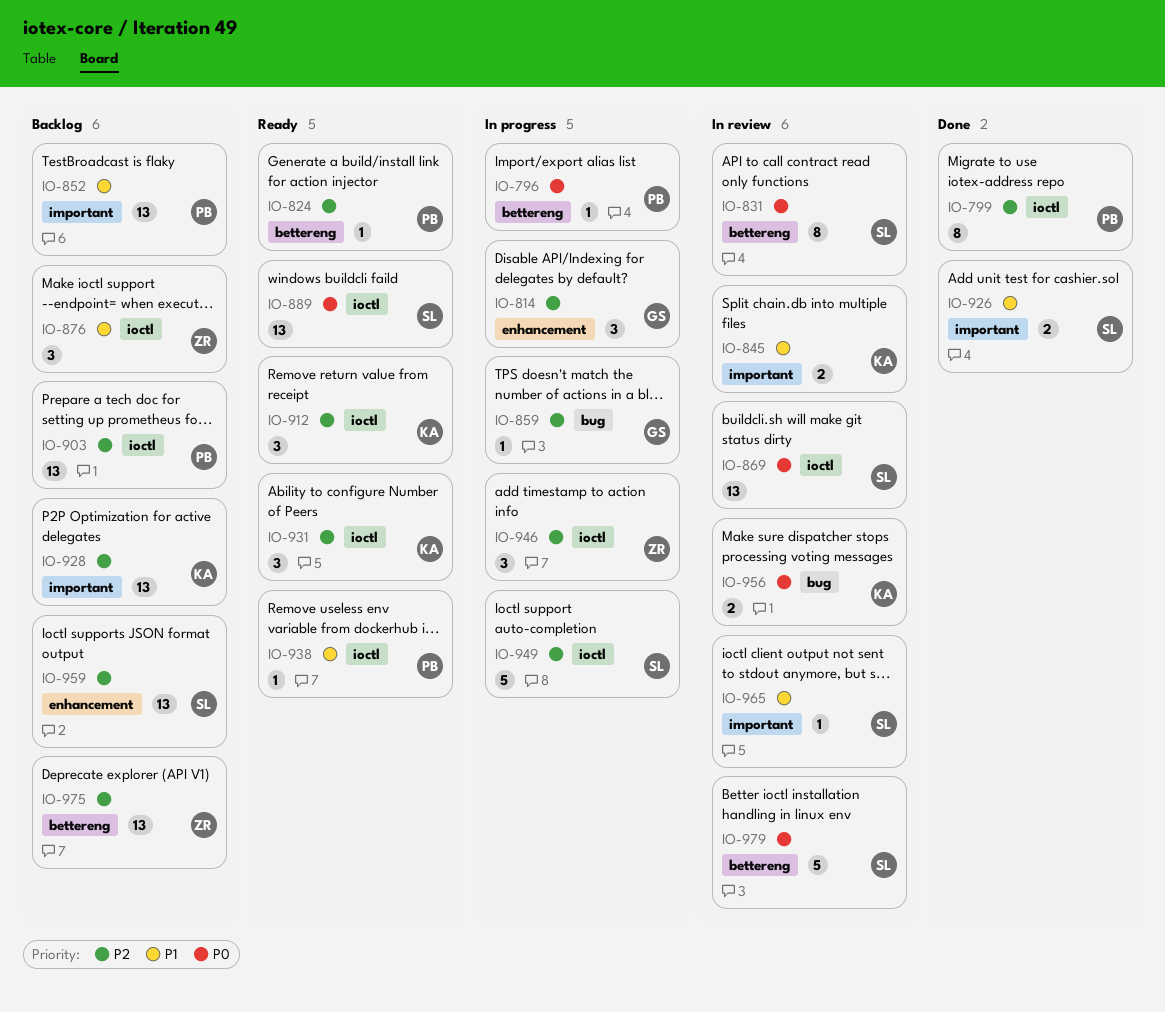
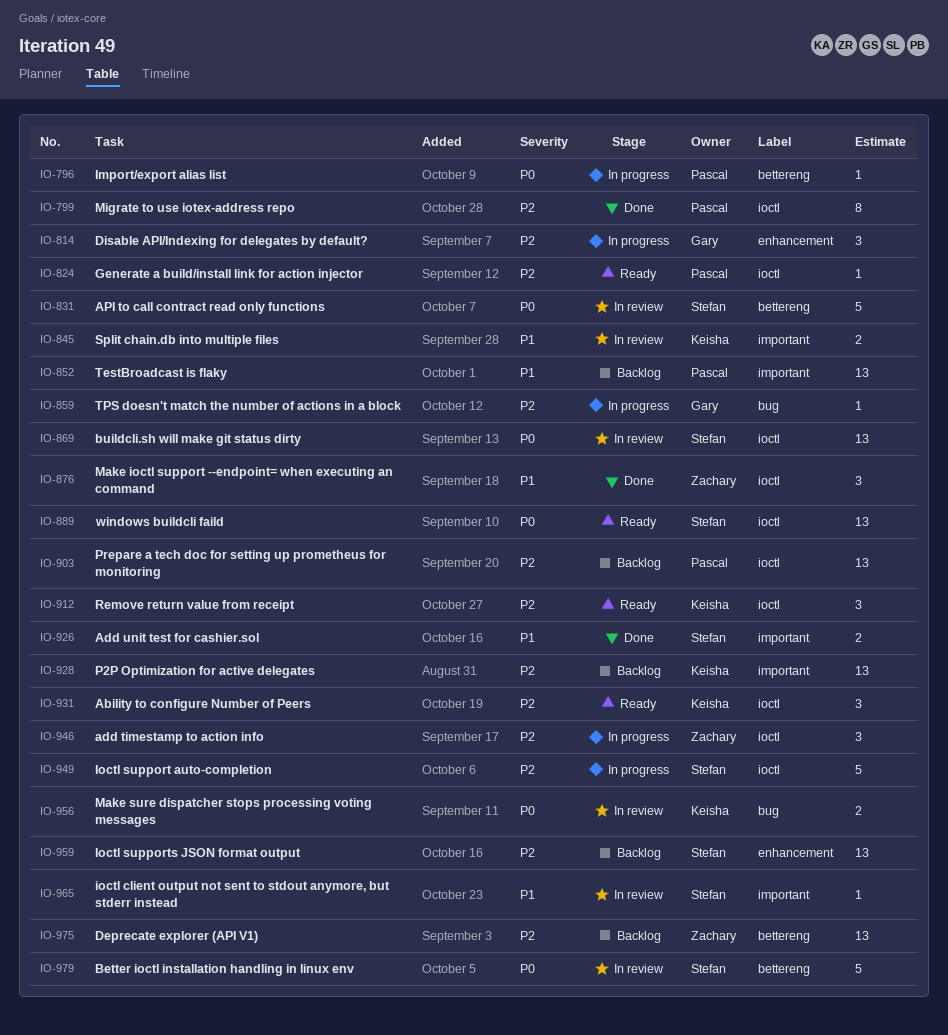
IO-824, label: bettereng -> ioctl
IO-831, estimate: 8 -> 5
IO-876, status: Backlog -> Done
IO-938: present -> none

